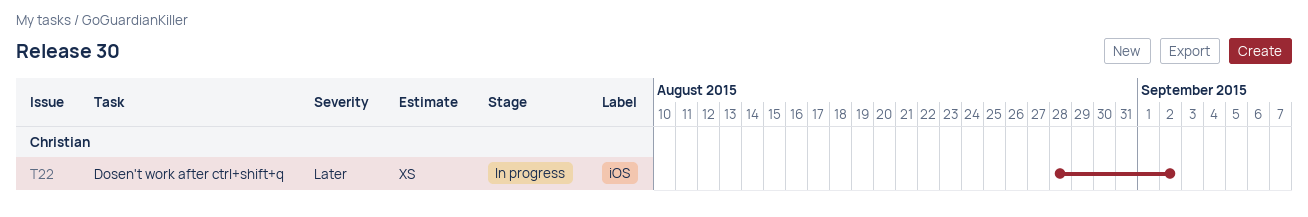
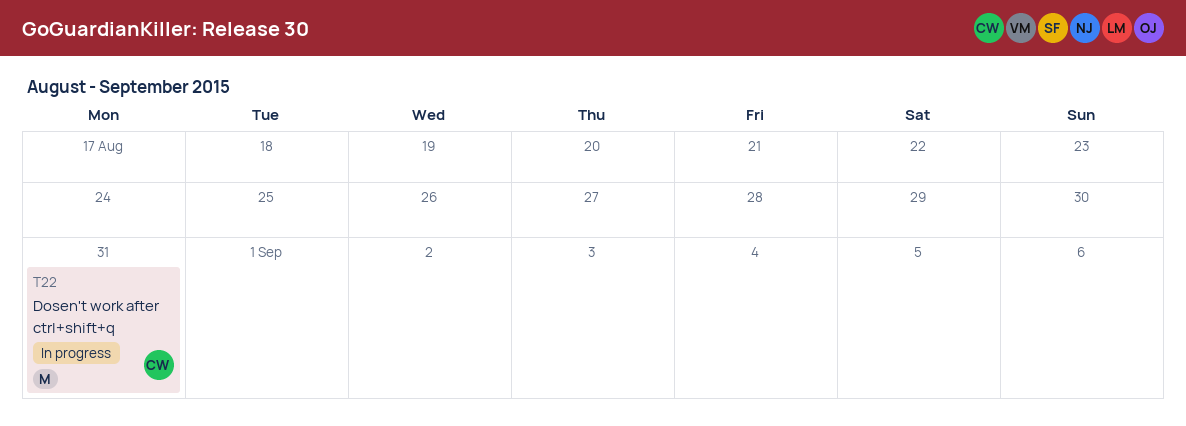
T22, estimate: XS -> M
T22, due: Sep 2 -> Aug 31

